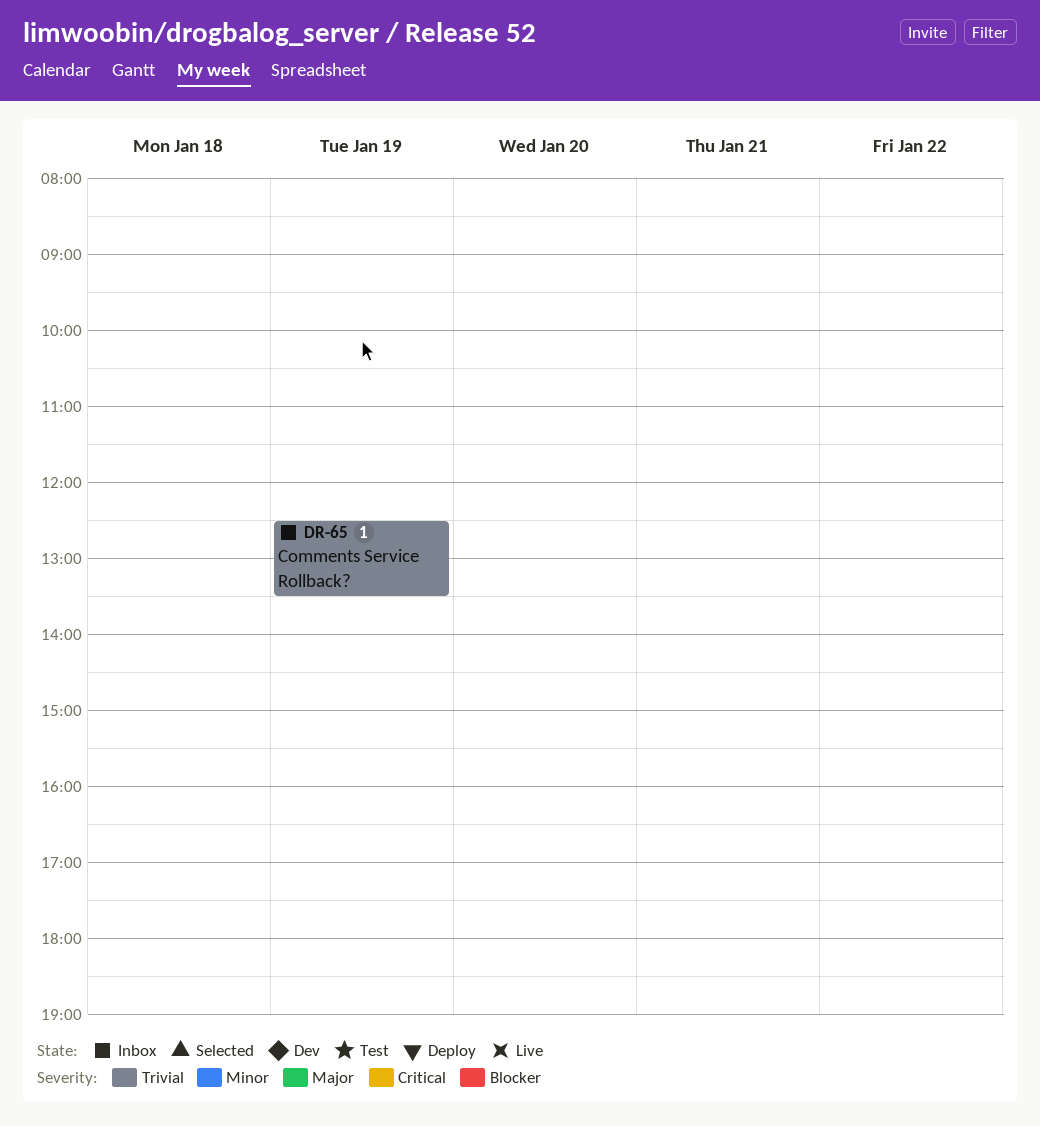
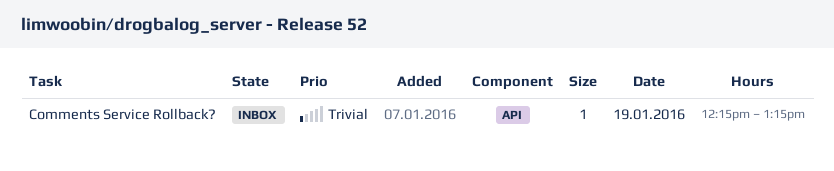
Comments Service Rollback?, begins: 12:30 -> 12:15
Comments Service Rollback?, ends: 13:30 -> 13:15

